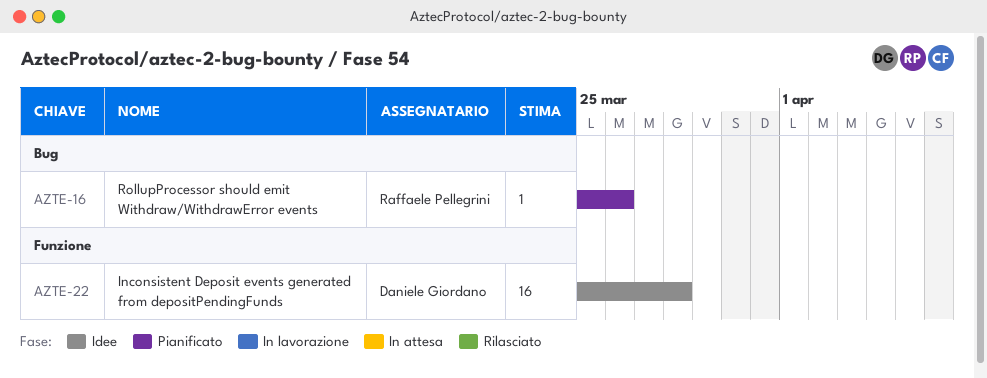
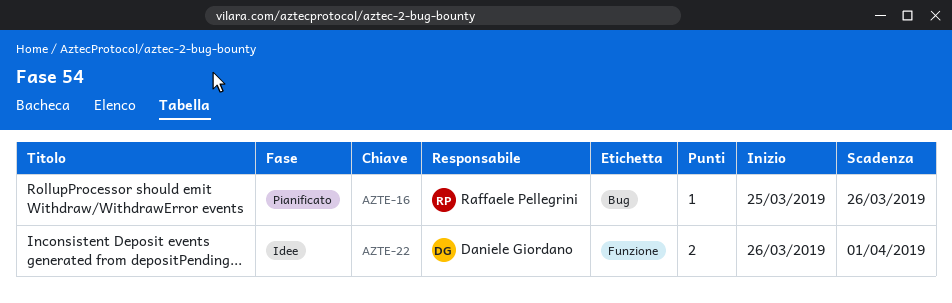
AZTE-22, estimate: 16 -> 2
AZTE-22, start: Mar 25 -> Mar 26
AZTE-22, due: Mar 28 -> Apr 1

